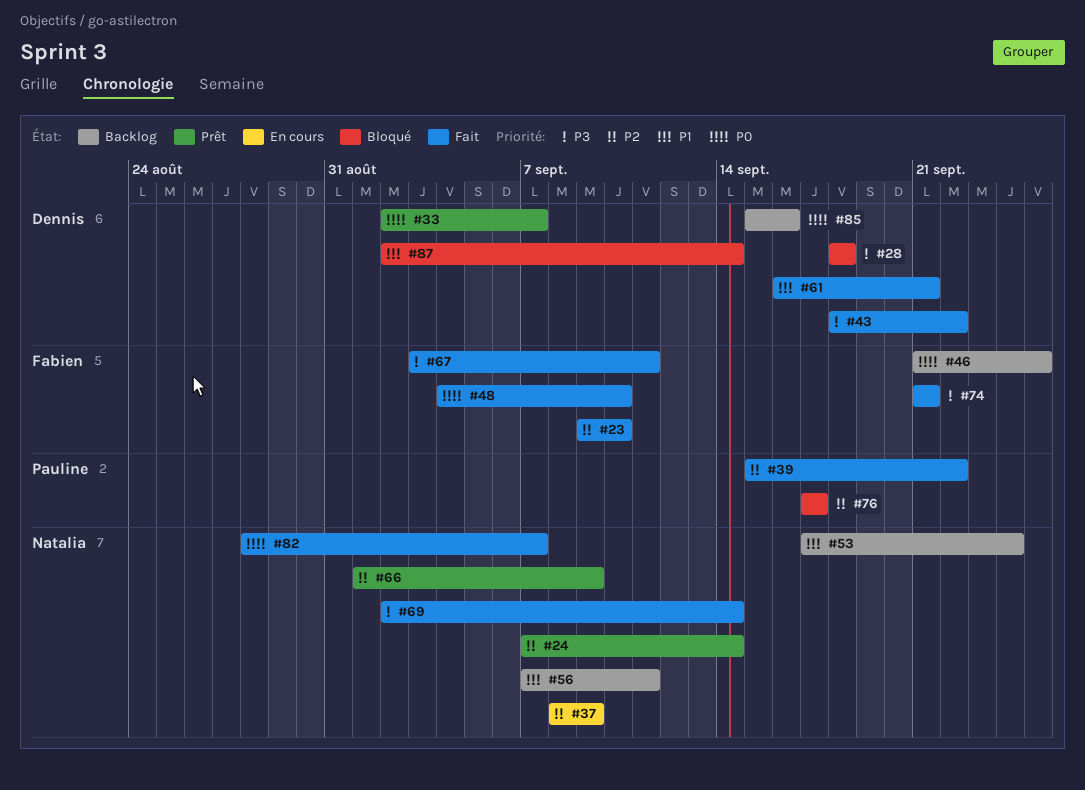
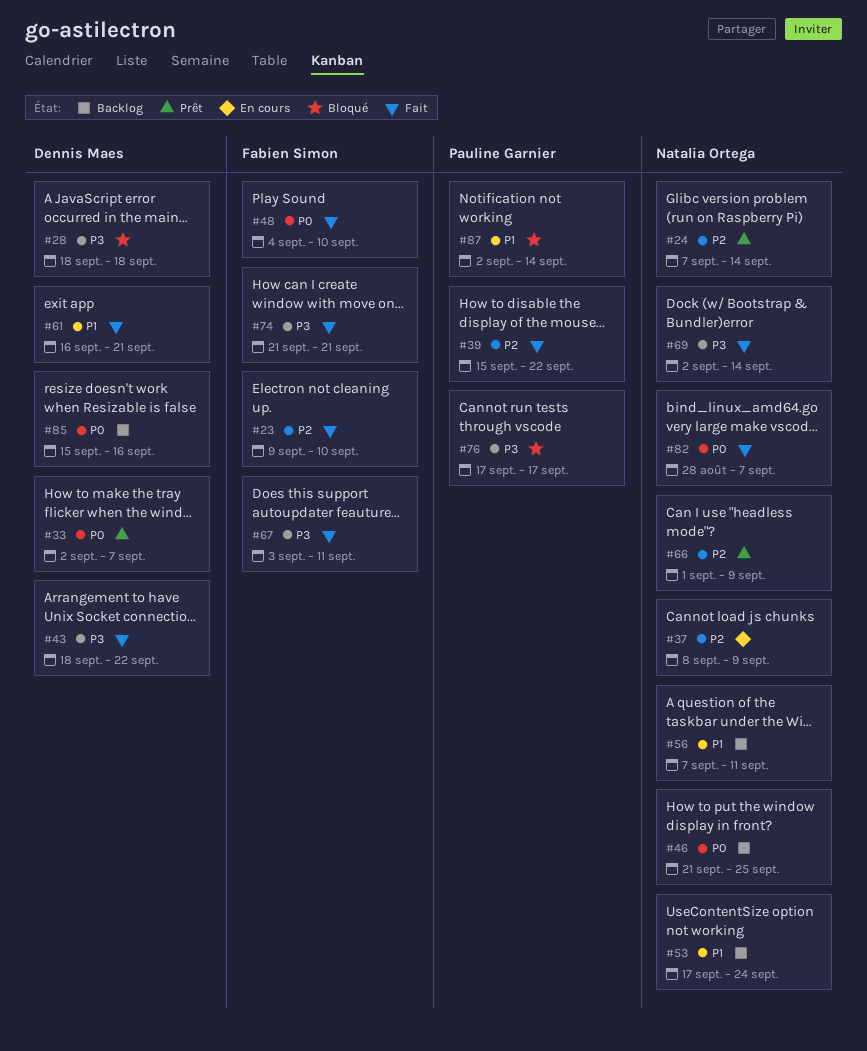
#46, owner: Fabien Simon -> Natalia Ortega
#76, priority: P2 -> P3
#87, owner: Dennis Maes -> Pauline Garnier

